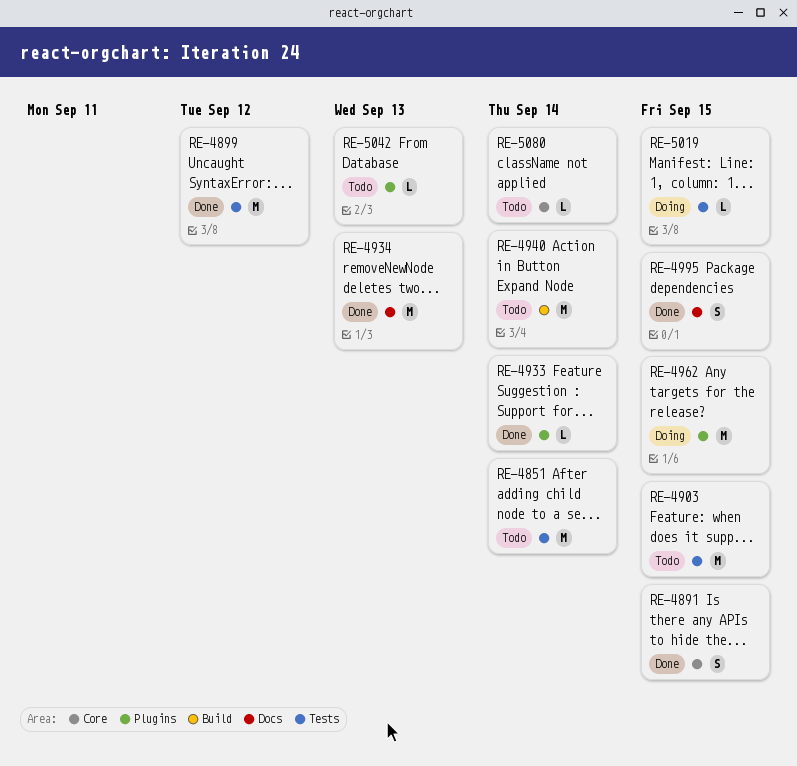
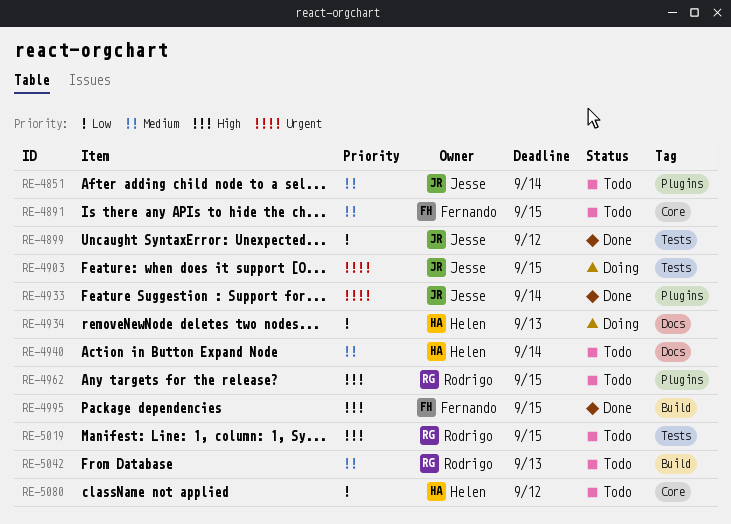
RE-4851, label: Tests -> Plugins
RE-4891, status: Done -> Todo
RE-4903, status: Todo -> Doing
RE-4934, status: Done -> Doing
RE-4940, label: Build -> Docs
RE-4962, status: Doing -> Todo
RE-4995, label: Docs -> Build
RE-5019, status: Doing -> Todo
RE-5042, label: Plugins -> Build
RE-5080, due: Sep 14 -> Sep 12

